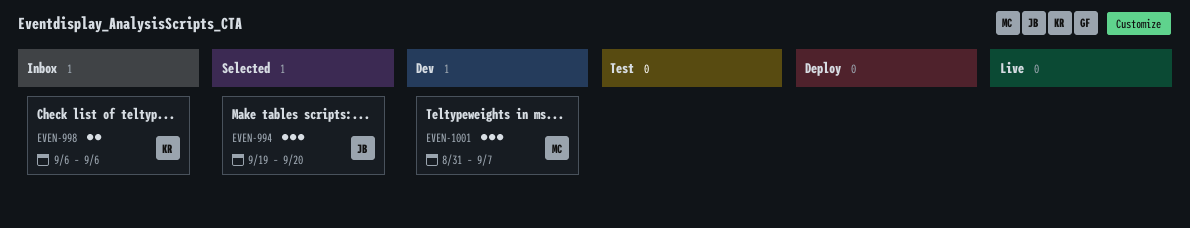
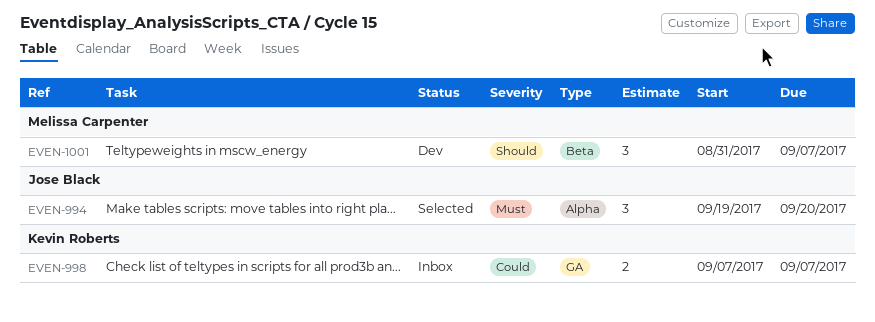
EVEN-998, start: Sep 6 -> Sep 7
EVEN-998, due: Sep 6 -> Sep 7

